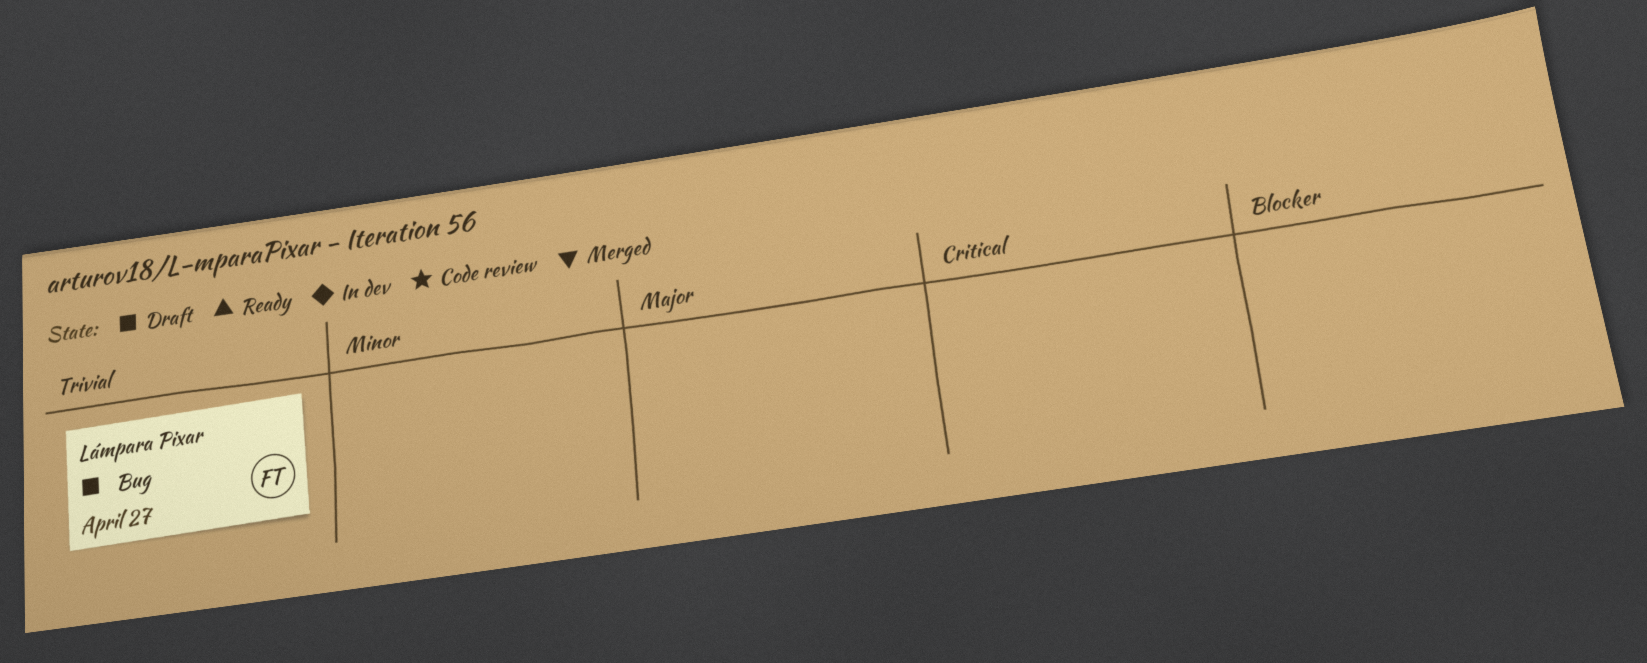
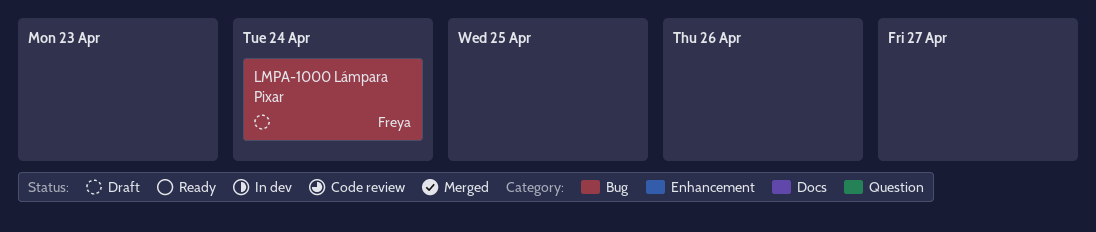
Lámpara Pixar, due: Apr 27 -> Apr 24

